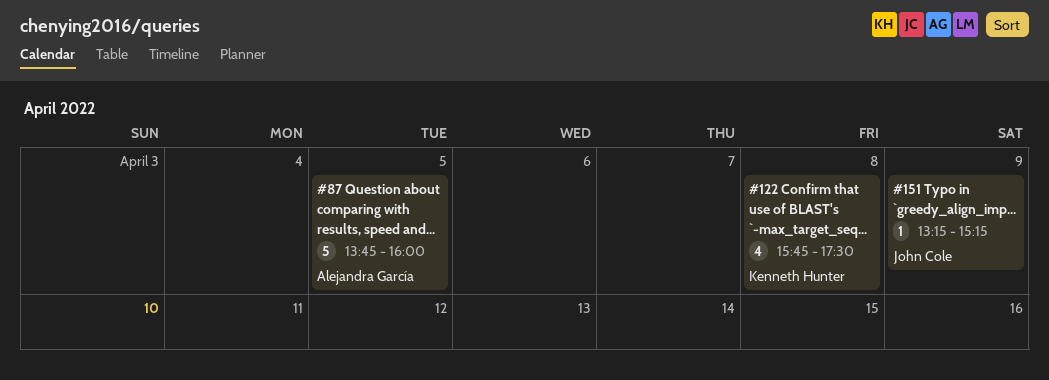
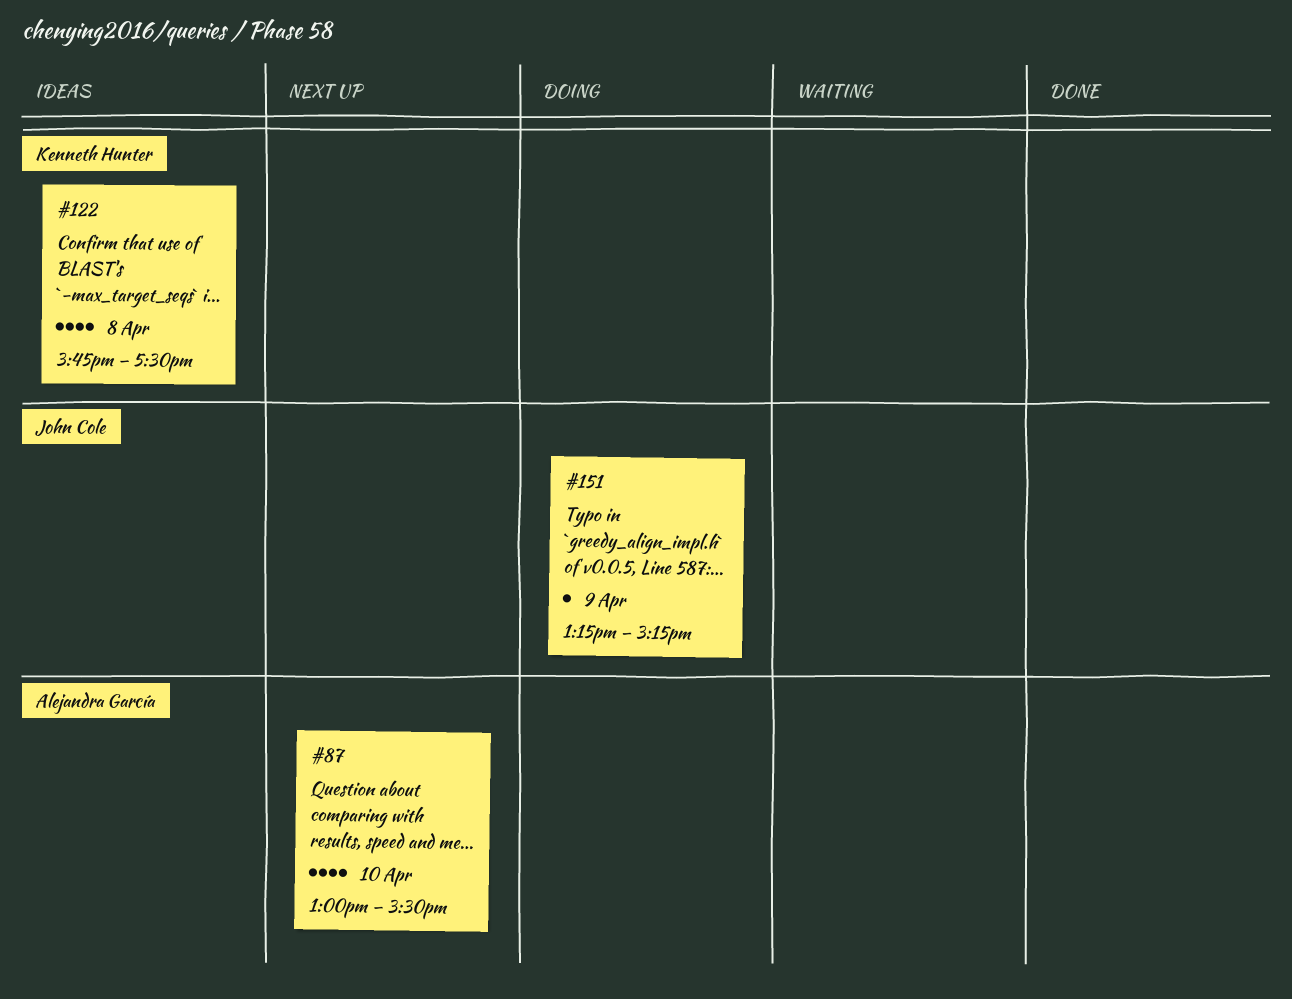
#87, estimate: 5 -> 4
#87, day: Apr 5 -> Apr 10
#87, begins: 13:45 -> 13:00
#87, ends: 16:00 -> 15:30

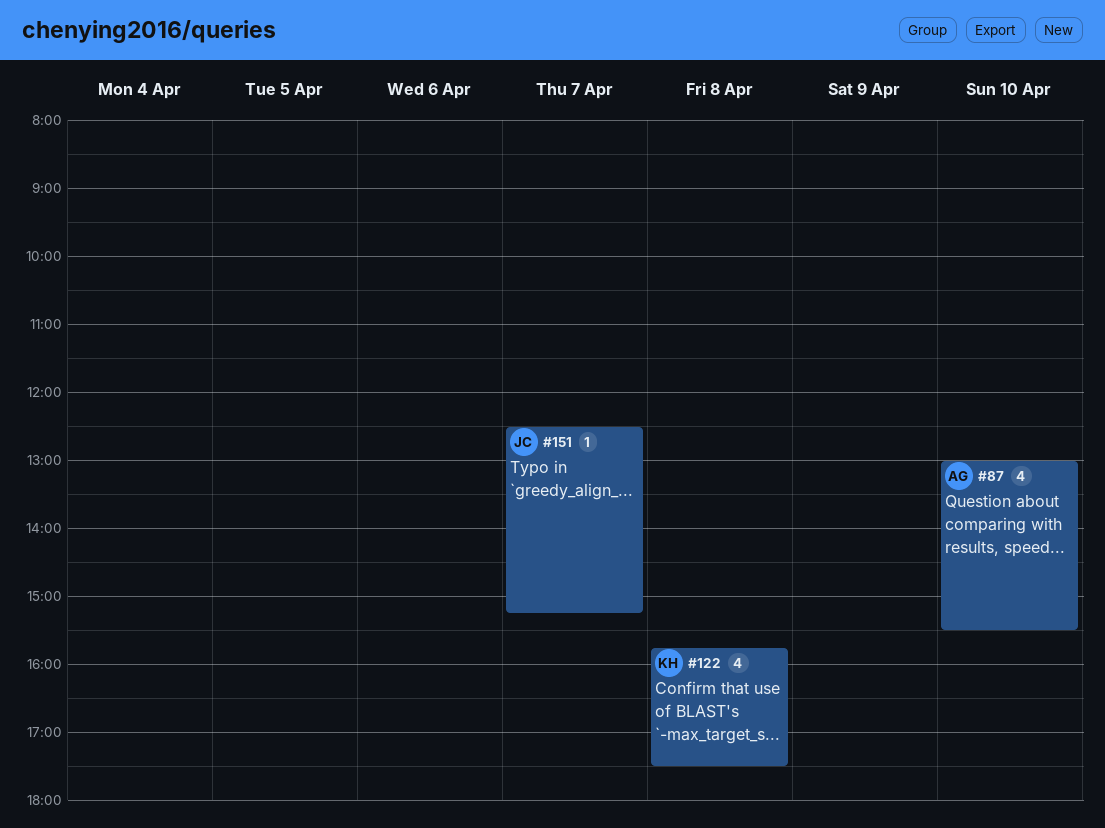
#151, day: Apr 9 -> Apr 7
#151, begins: 13:15 -> 12:30

